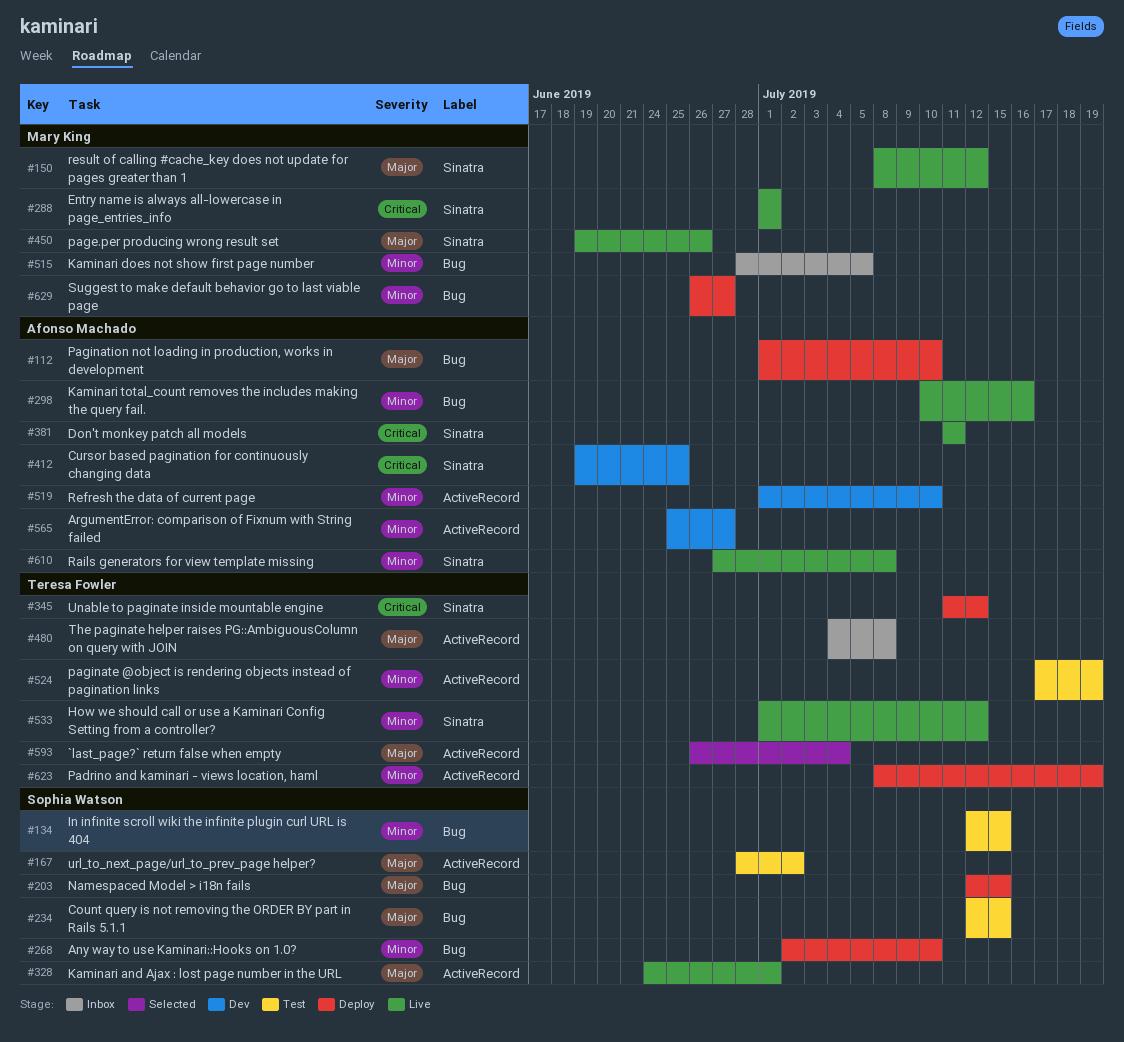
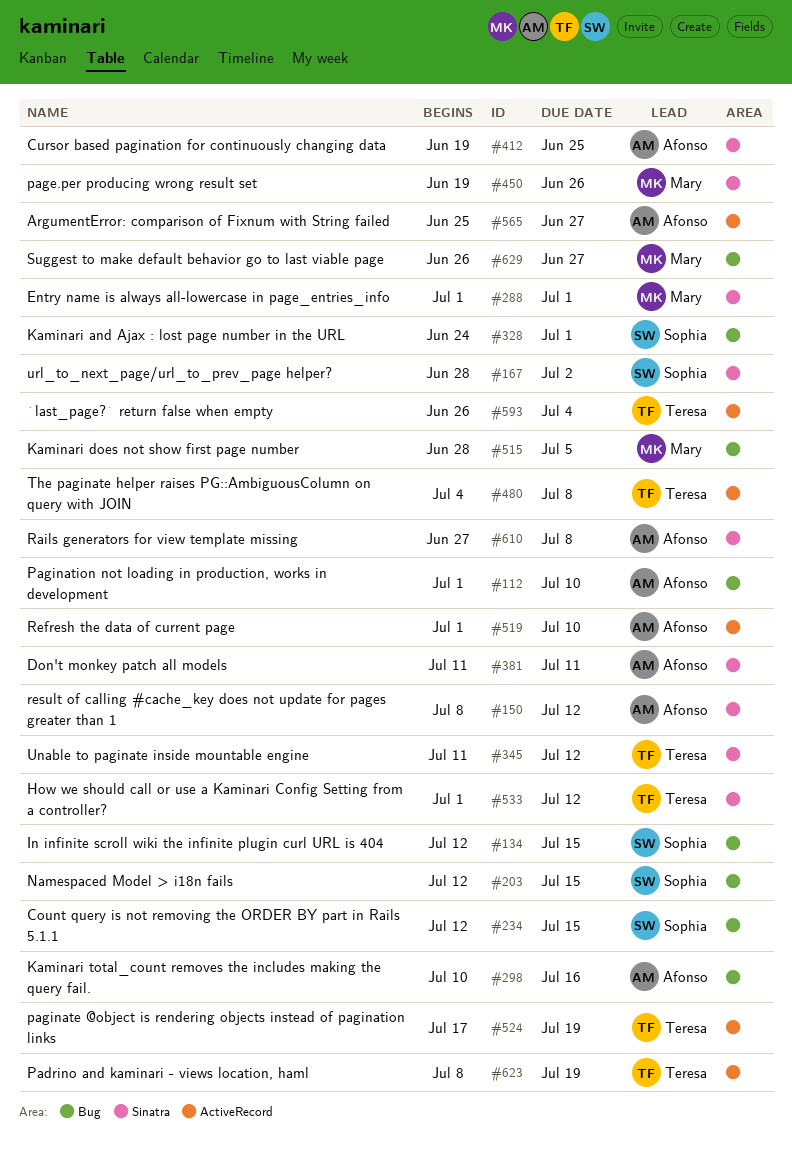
#150, owner: Mary King -> Afonso Machado
#167, label: ActiveRecord -> Sinatra
#268: present -> none
#328, label: ActiveRecord -> Bug

